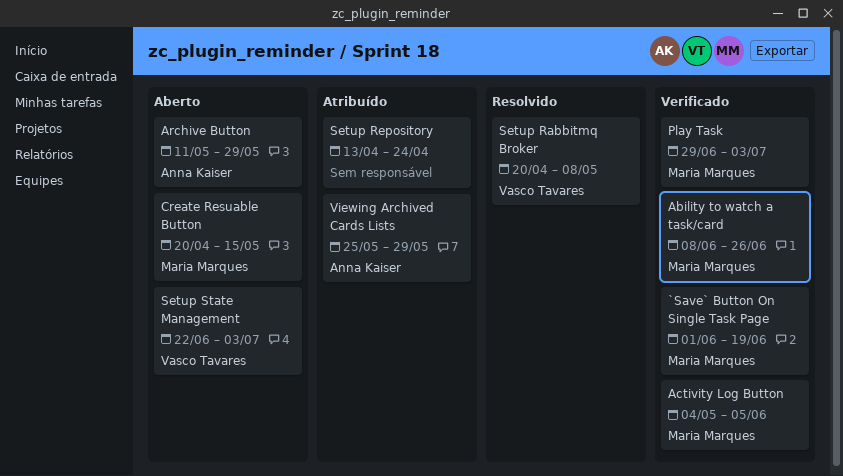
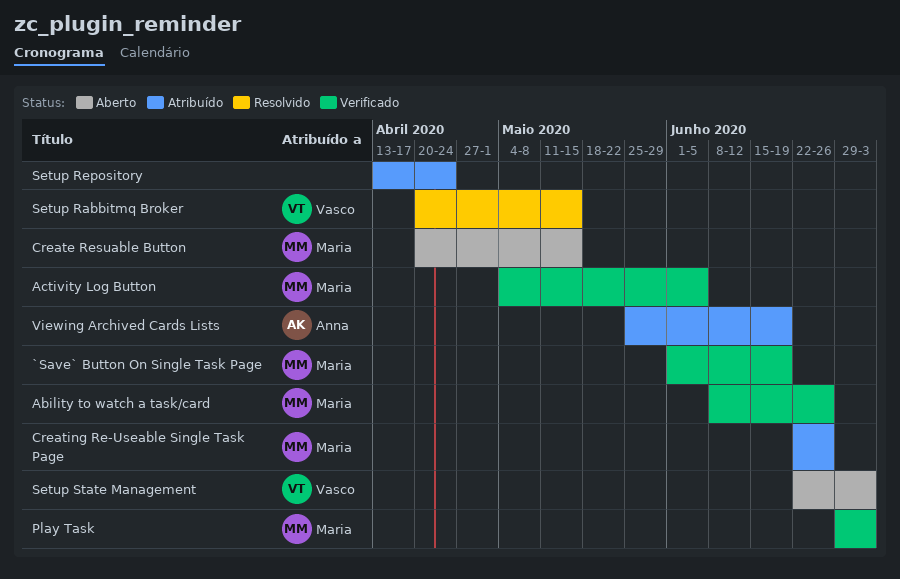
Archive Button: present -> none
Creating Re-Useable Single Task Page: none -> present
Setup Rabbitmq Broker, due: May 8 -> May 15
Viewing Archived Cards Lists, due: May 29 -> Jun 19

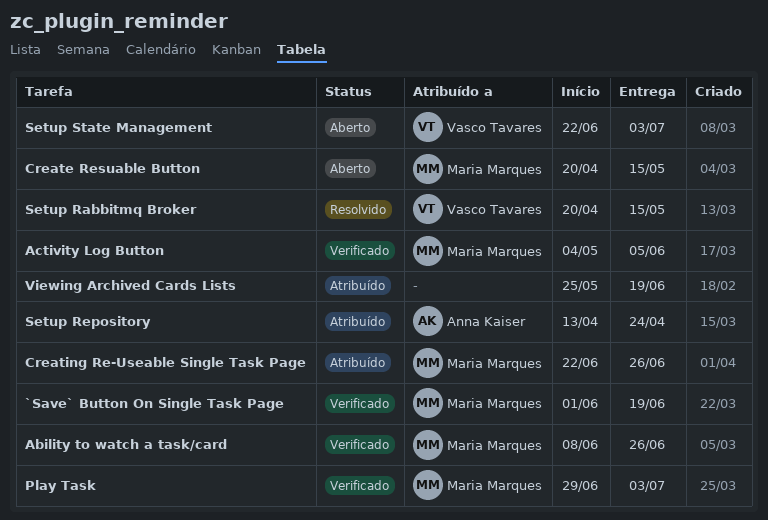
Setup Repository, owner: none -> Anna Kaiser
Viewing Archived Cards Lists, owner: Anna Kaiser -> none

